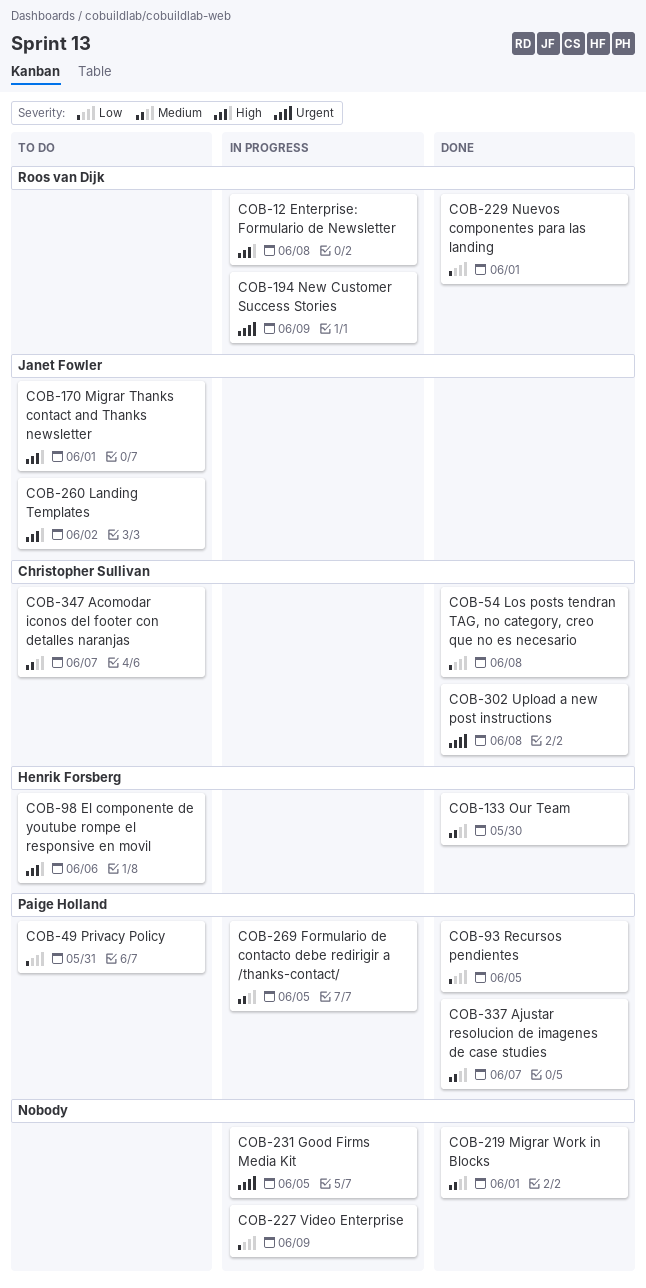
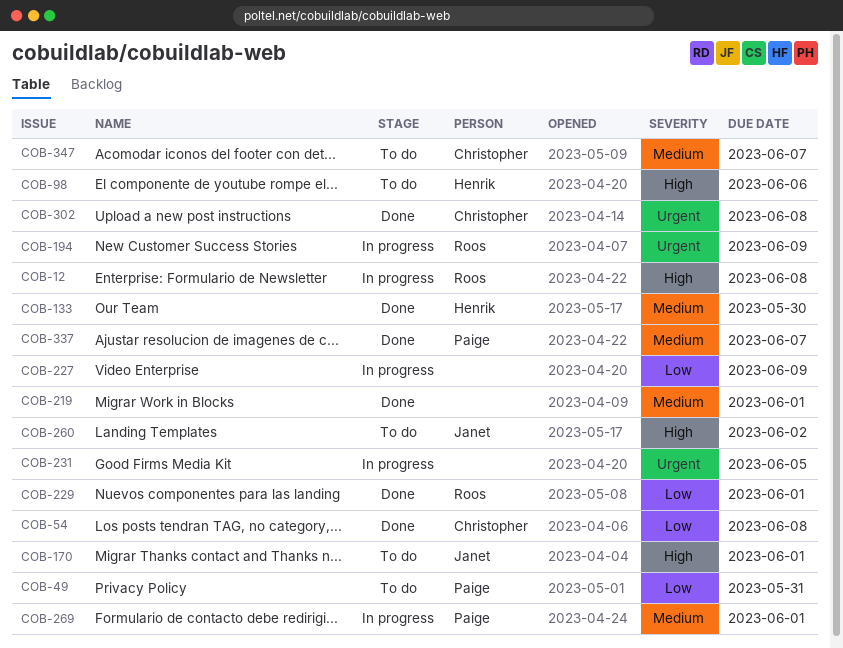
COB-93: present -> none
COB-269, due: Jun 5 -> Jun 1

